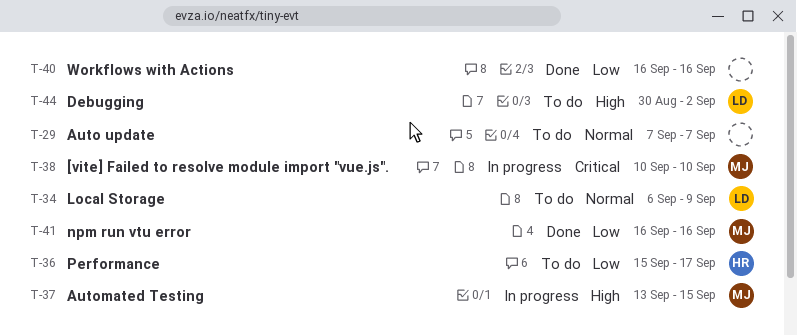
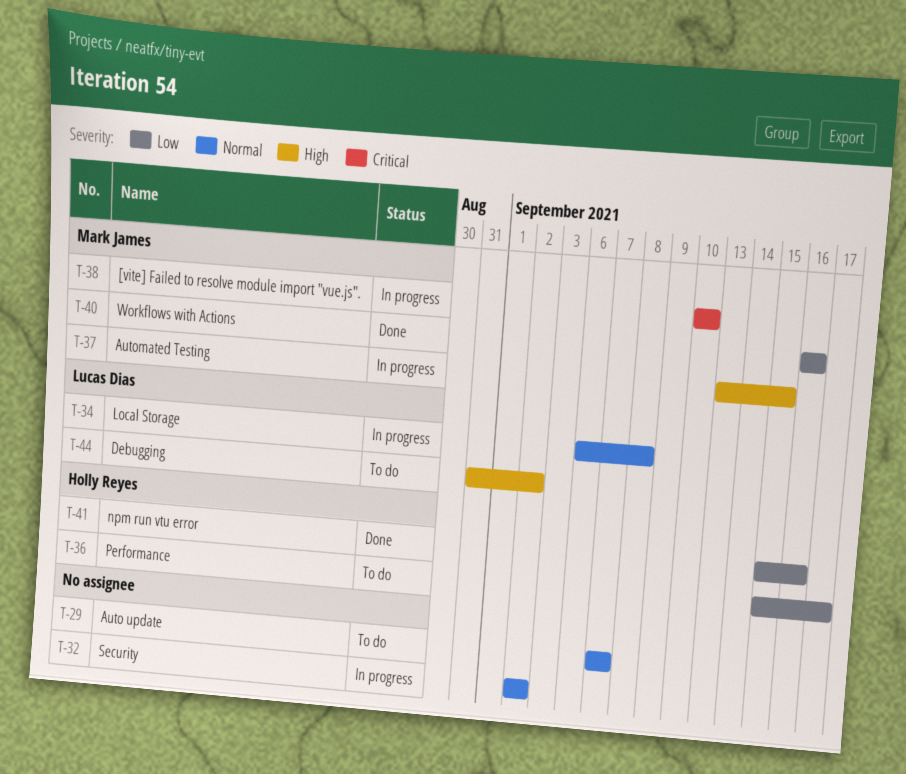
T-32: none -> present
T-34, status: To do -> In progress
T-34, due: Sep 9 -> Sep 8
T-40, owner: none -> Mark James
T-41, owner: Mark James -> Holly Reyes
T-41, start: Sep 16 -> Sep 15
T-44, start: Aug 30 -> Aug 31

